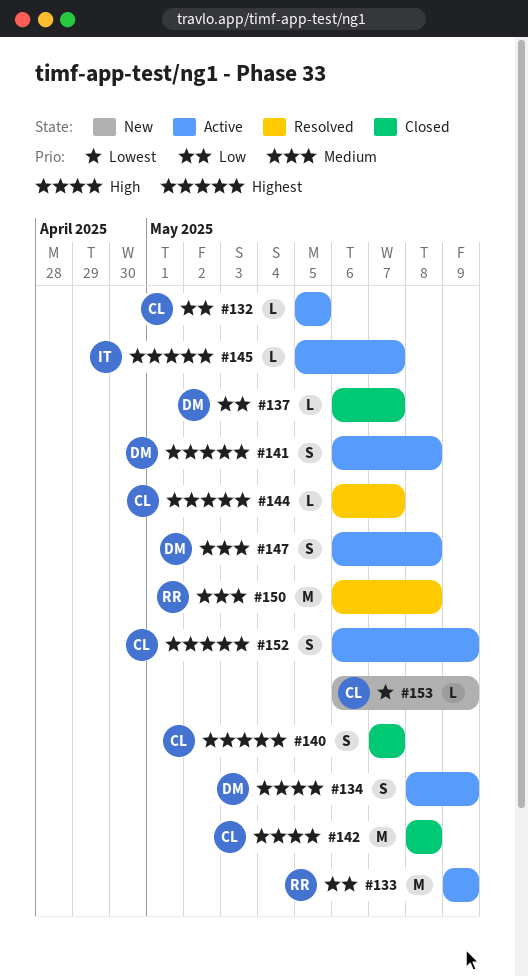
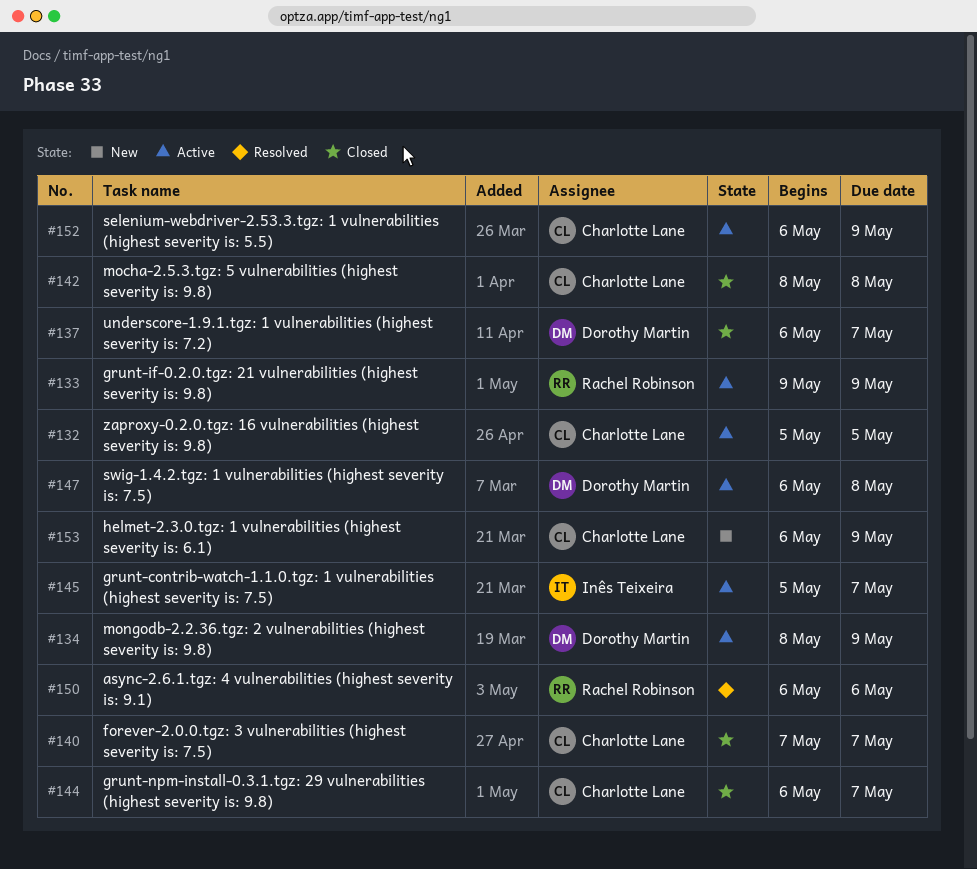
#141: present -> none
#144, status: Resolved -> Closed
#150, due: May 8 -> May 6

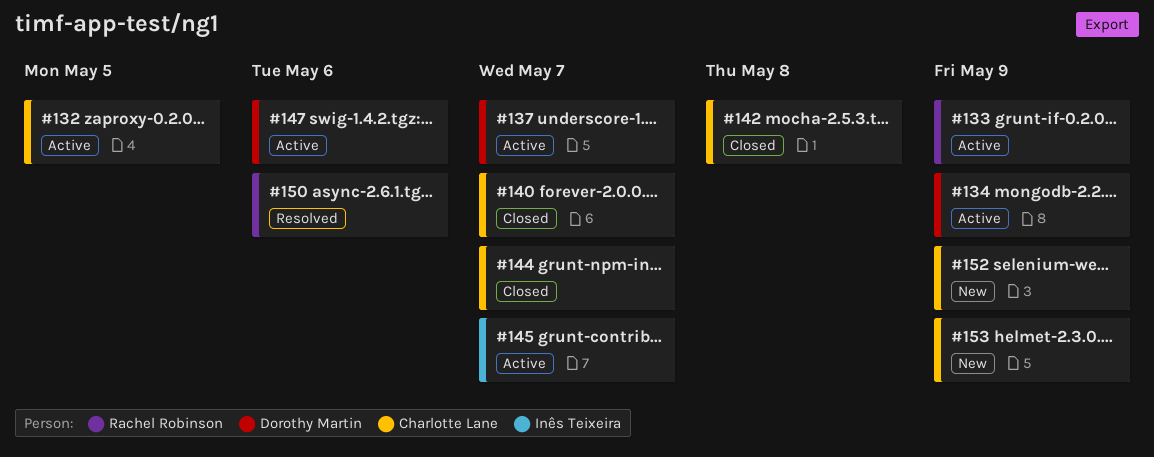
#137, status: Closed -> Active
#147, due: May 8 -> May 6
#152, status: Active -> New

